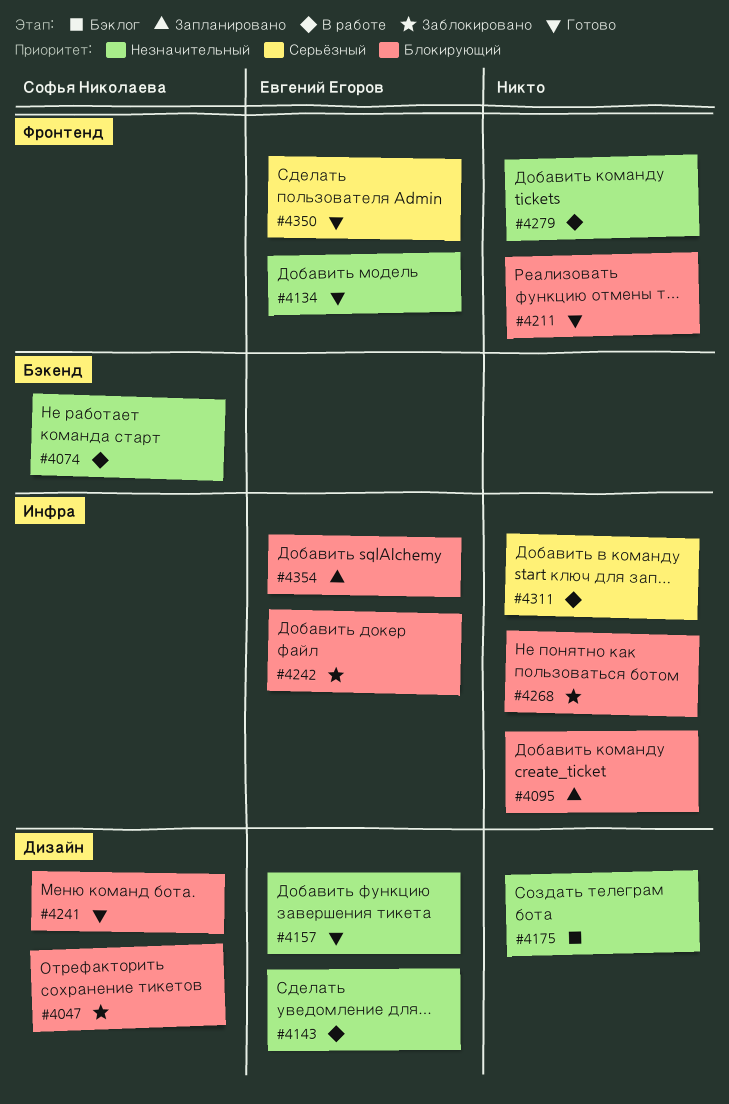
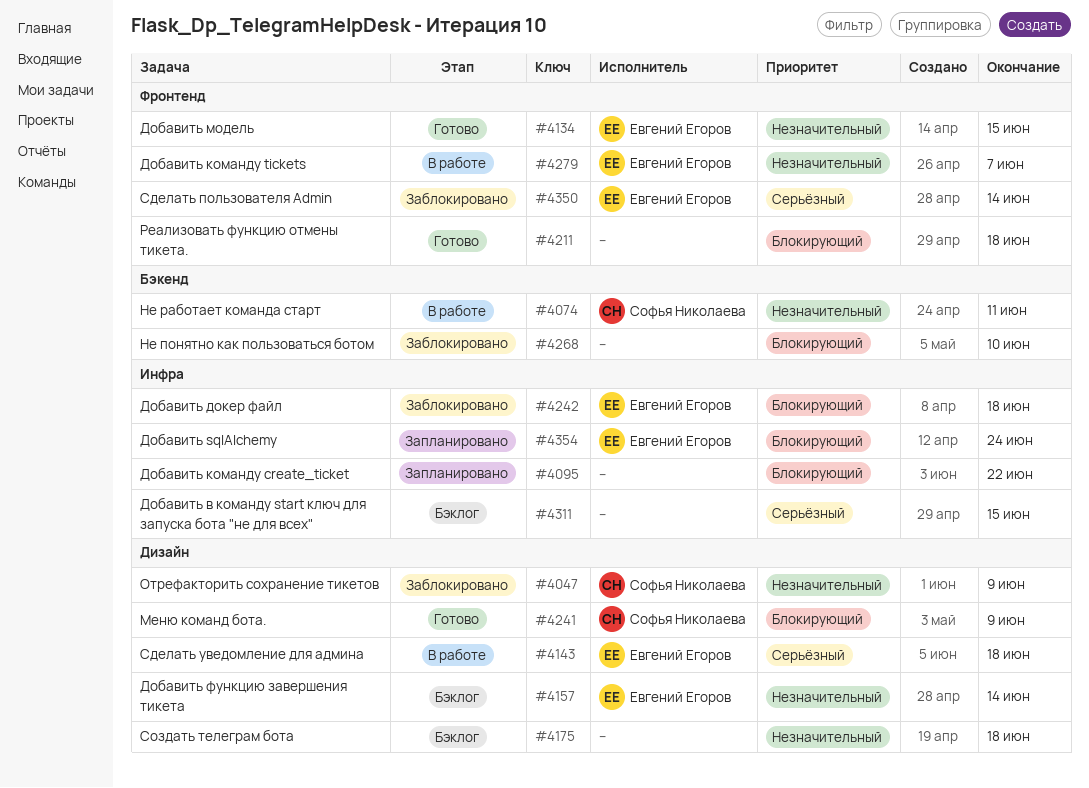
#4047, priority: Блокирующий -> Незначительный
#4143, priority: Незначительный -> Серьёзный
#4157, status: Готово -> Бэклог
#4268, label: Инфра -> Бэкенд
#4279, owner: none -> Евгений Егоров
#4311, status: В работе -> Бэклог
#4350, status: Готово -> Заблокировано

